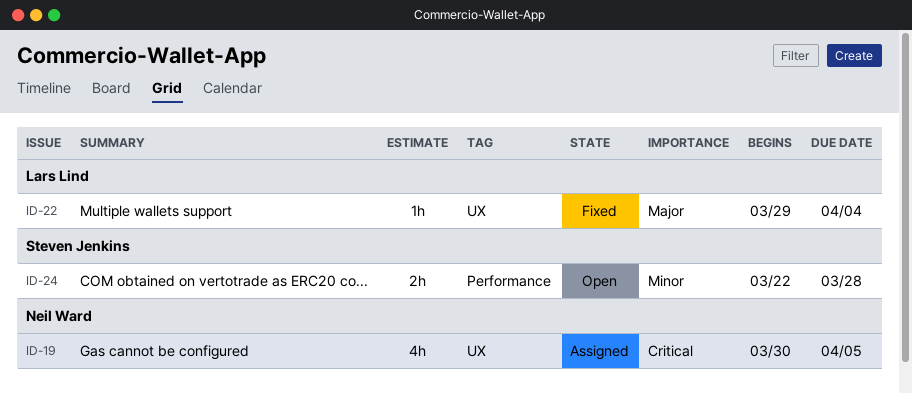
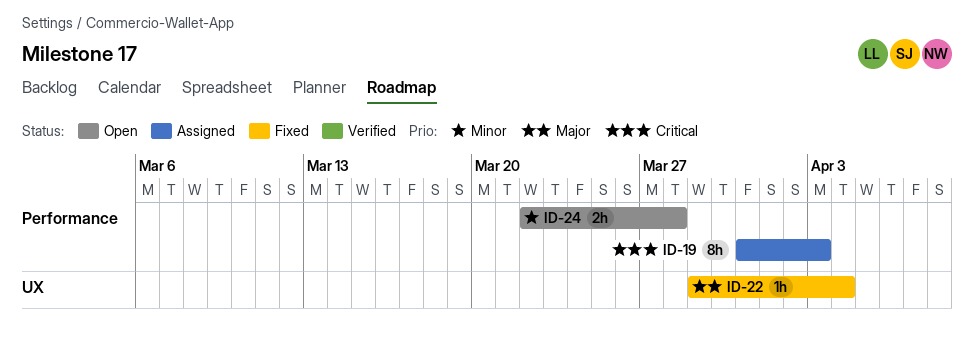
ID-19, label: UX -> Performance
ID-19, estimate: 4h -> 8h
ID-19, start: Mar 30 -> Mar 31
ID-19, due: Apr 5 -> Apr 3

